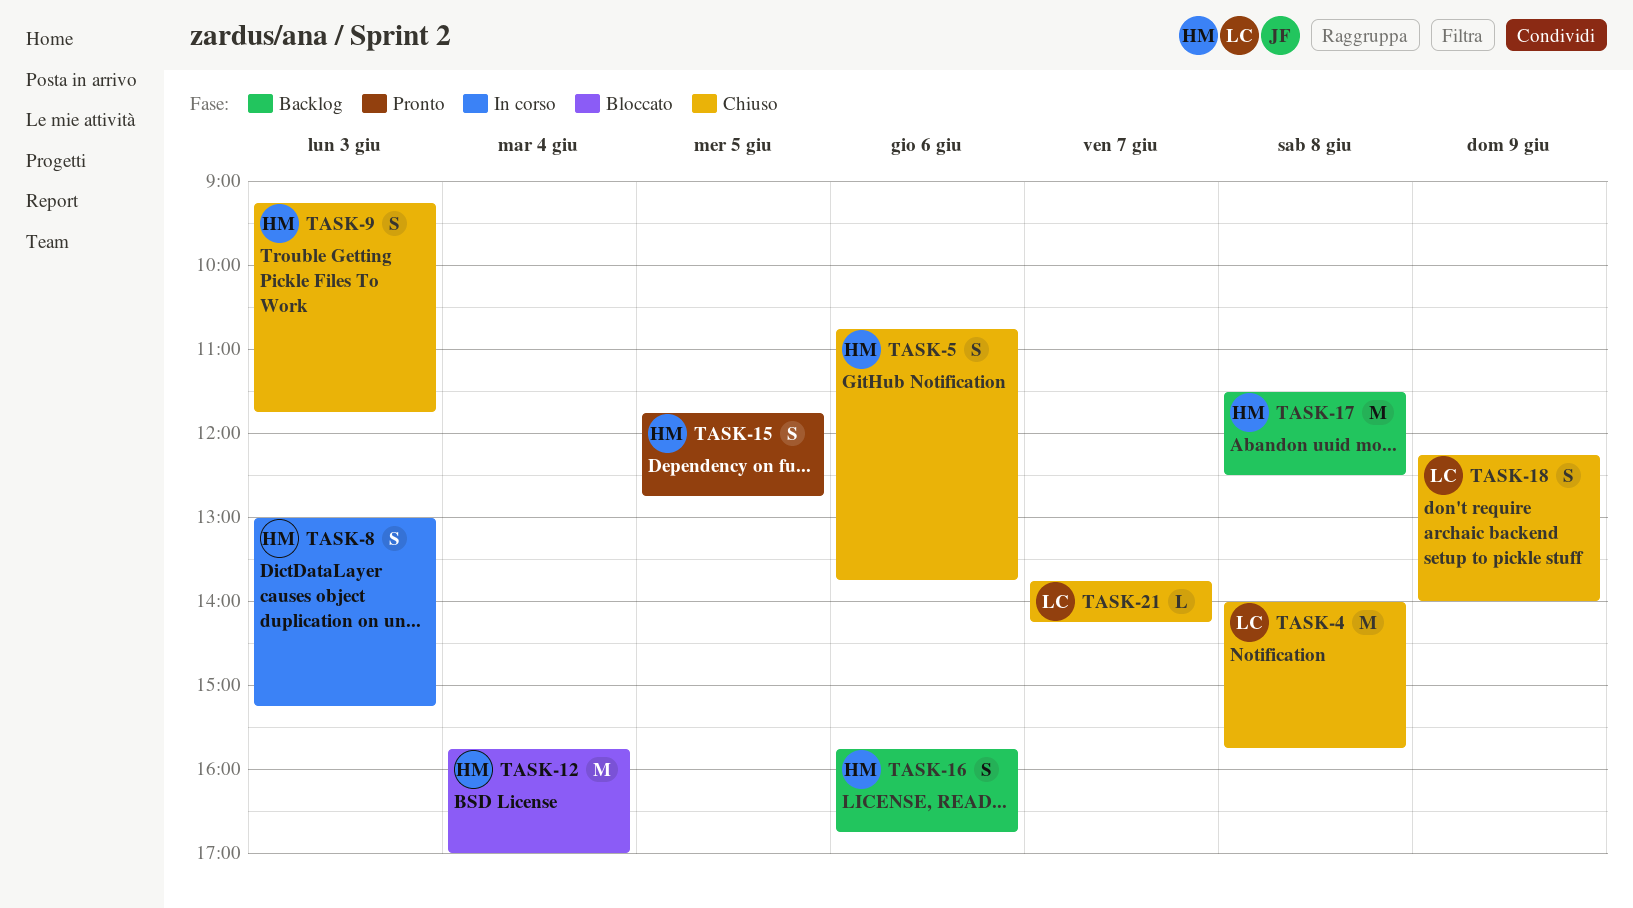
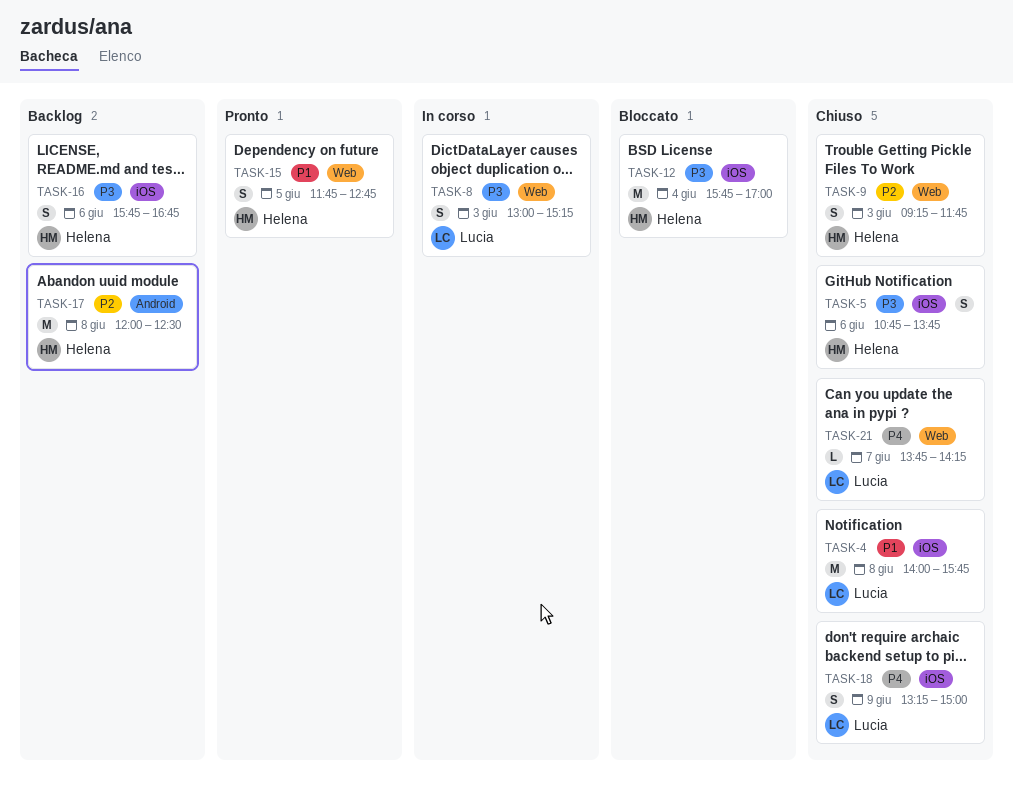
TASK-8, owner: Helena -> Lucia
TASK-17, begins: 11:30 -> 12:00
TASK-18, begins: 12:15 -> 13:15
TASK-18, ends: 14:00 -> 15:00

